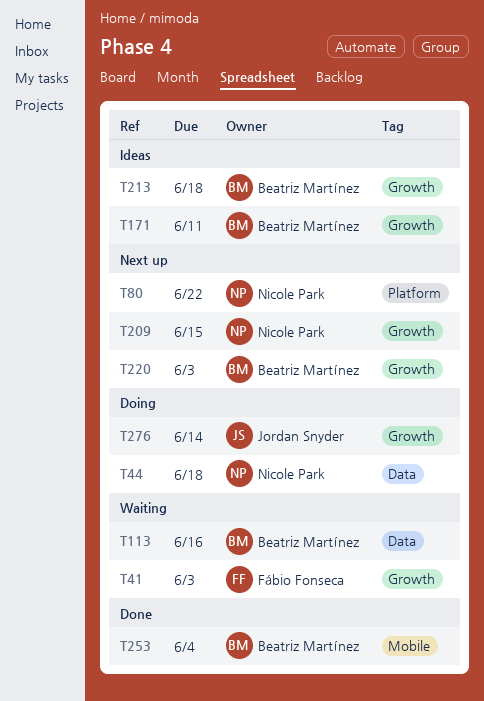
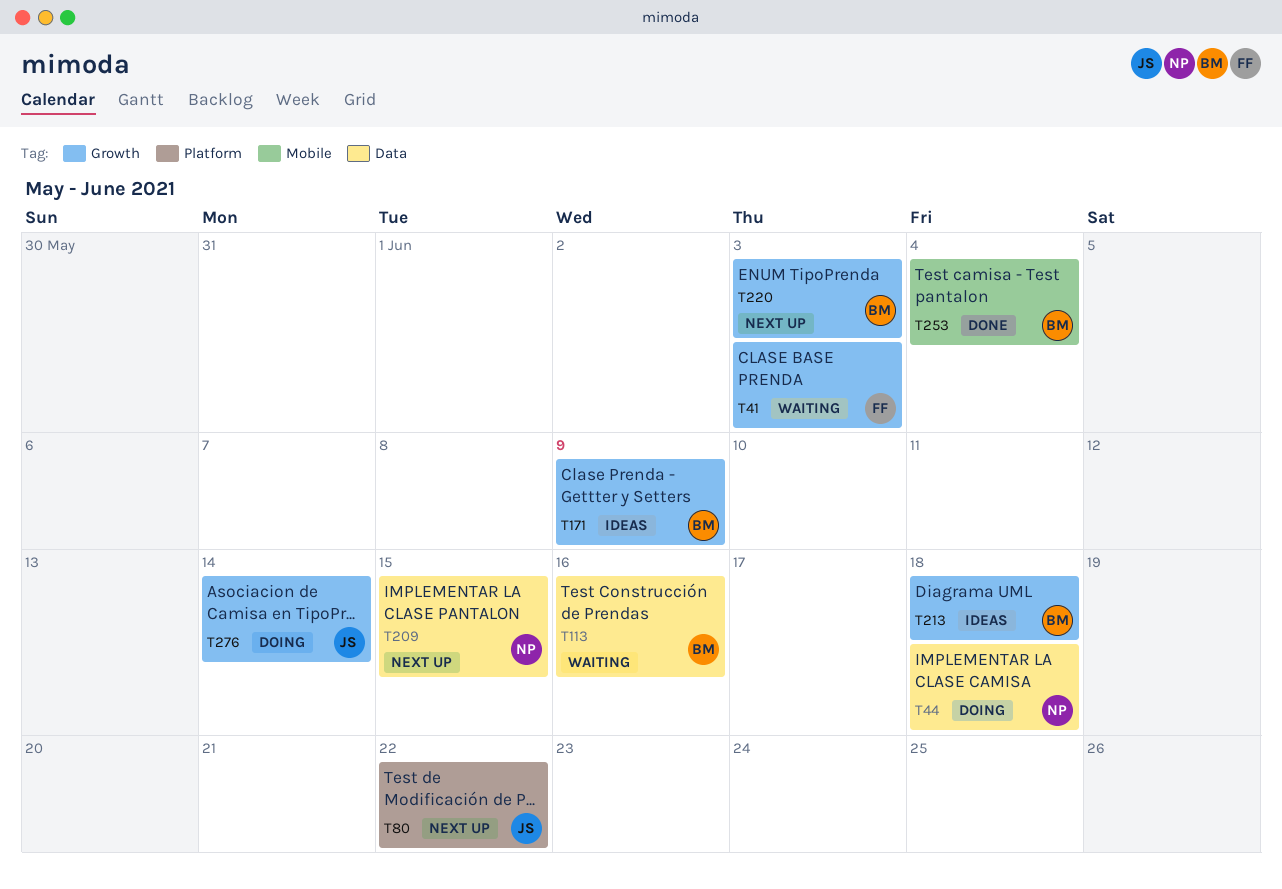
T80, owner: Nicole Park -> Jordan Snyder
T171, due: Jun 11 -> Jun 9
T209, label: Growth -> Data

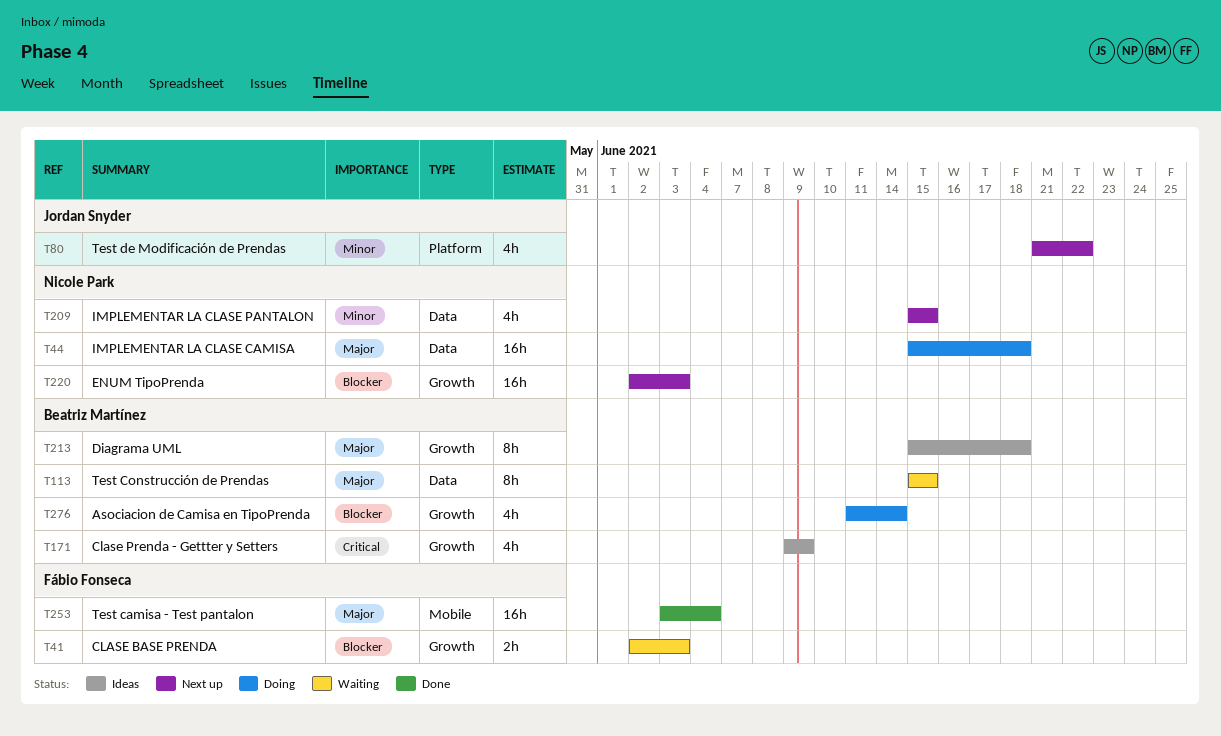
T113, due: Jun 16 -> Jun 15
T220, owner: Beatriz Martínez -> Nicole Park
T253, owner: Beatriz Martínez -> Fábio Fonseca
T276, owner: Jordan Snyder -> Beatriz Martínez

